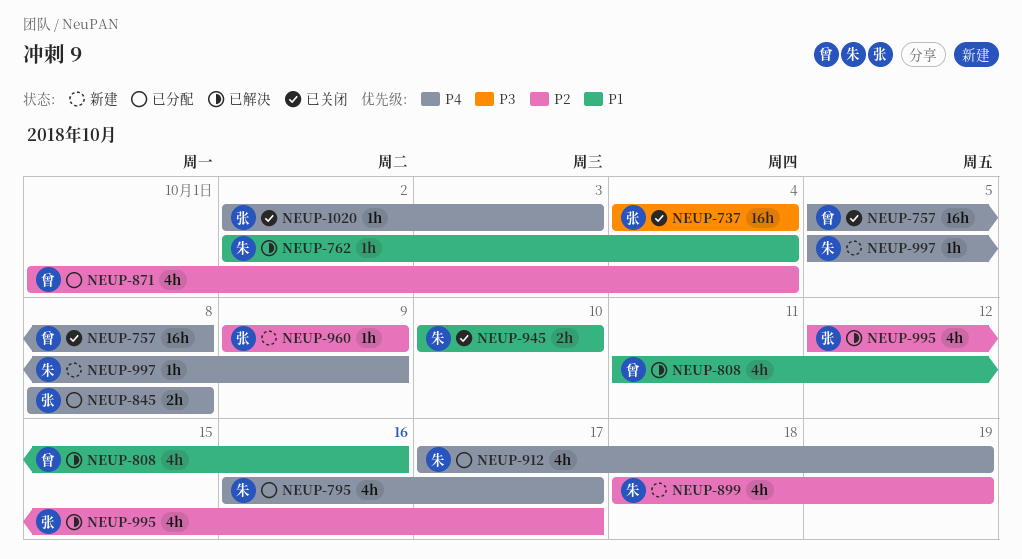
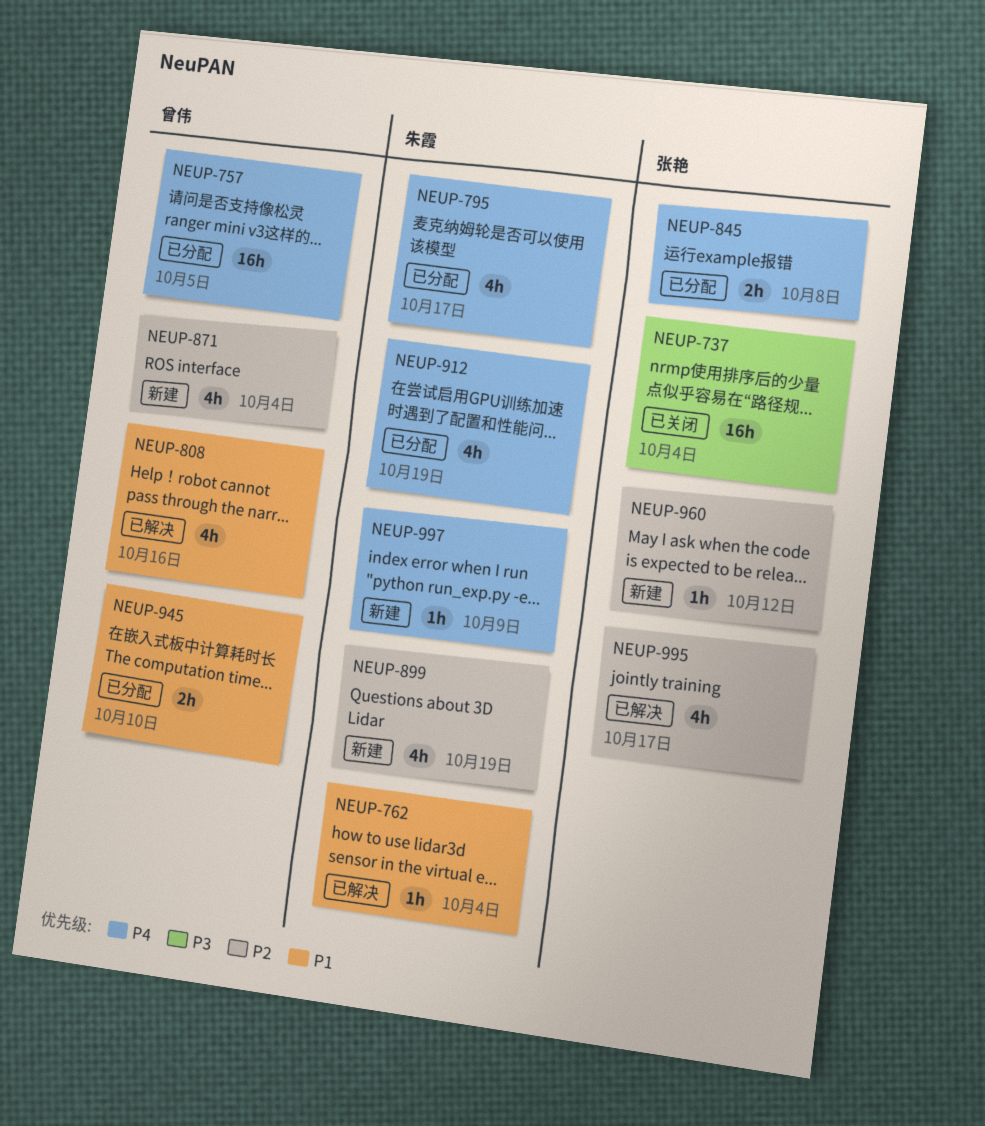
NEUP-757, status: 已关闭 -> 已分配
NEUP-757, due: Oct 8 -> Oct 5
NEUP-871, status: 已分配 -> 新建
NEUP-945, status: 已关闭 -> 已分配
NEUP-945, owner: 朱霞 -> 曾伟
NEUP-960, due: Oct 9 -> Oct 12
NEUP-1020: present -> none

